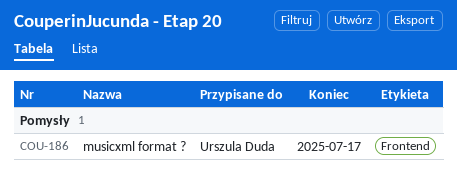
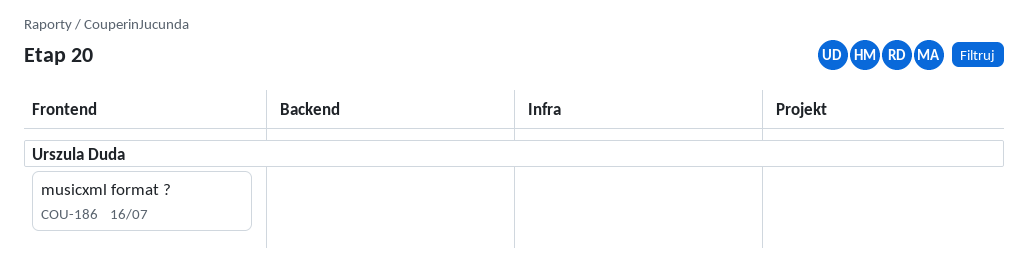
COU-186, due: Jul 17 -> Jul 16

